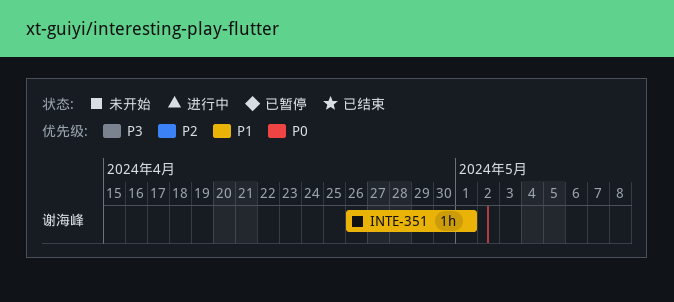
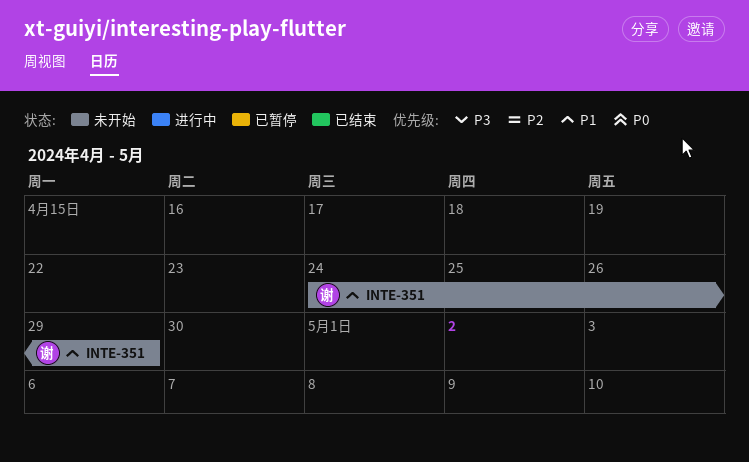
INTE-351, start: Apr 26 -> Apr 24
INTE-351, due: May 1 -> Apr 29

